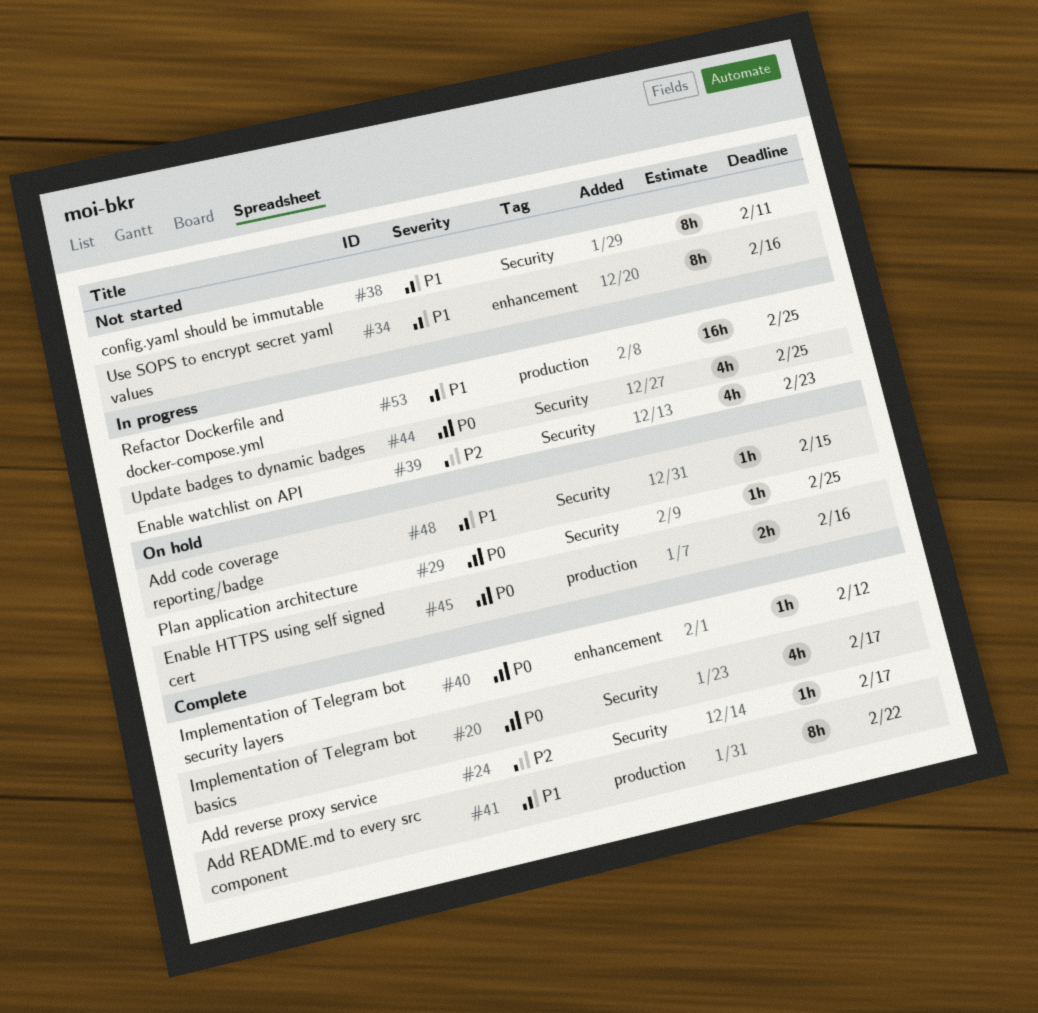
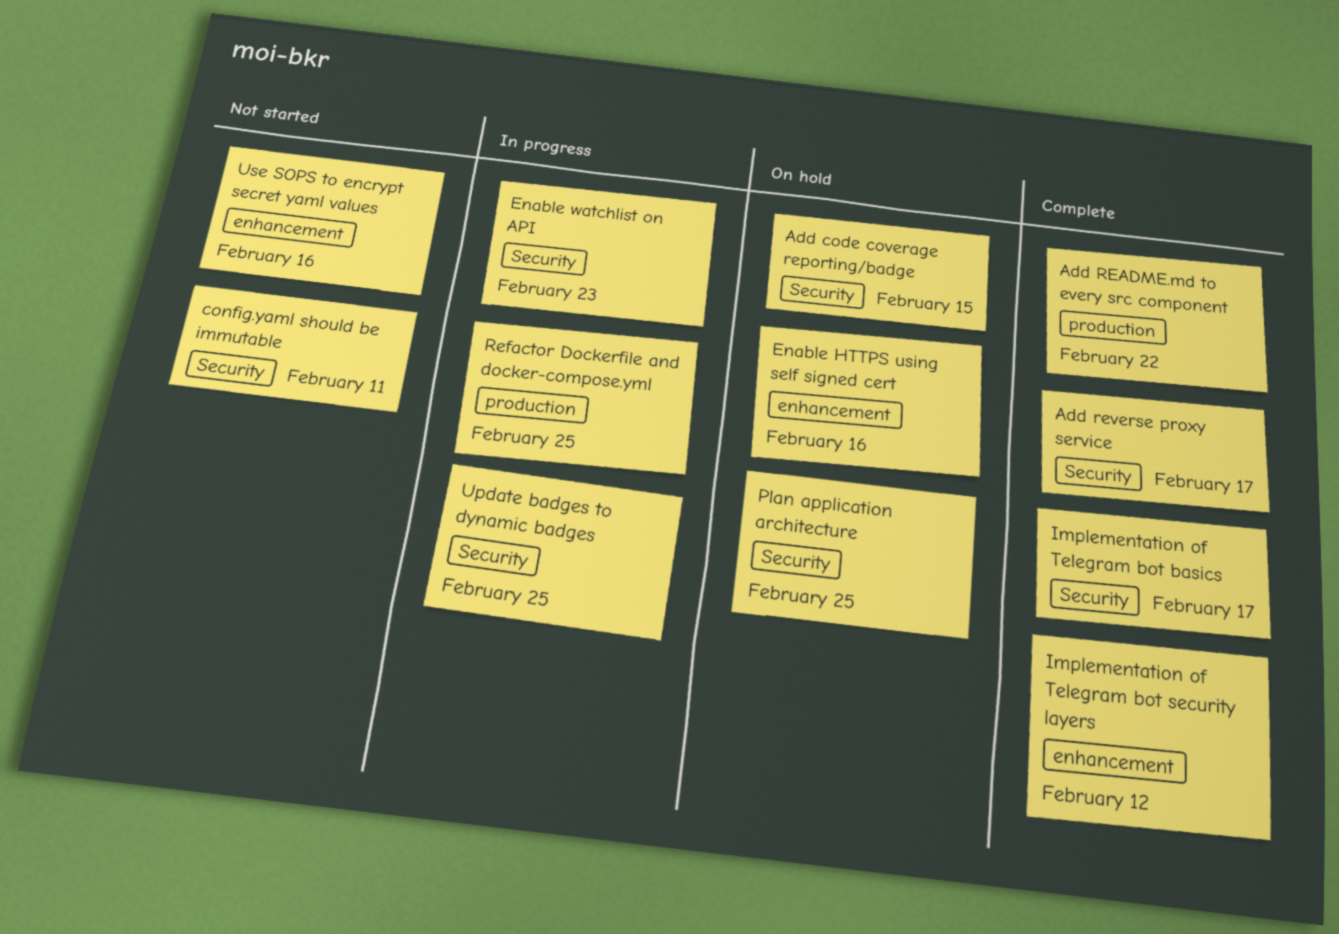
Enable HTTPS using self signed cert, label: production -> enhancement

